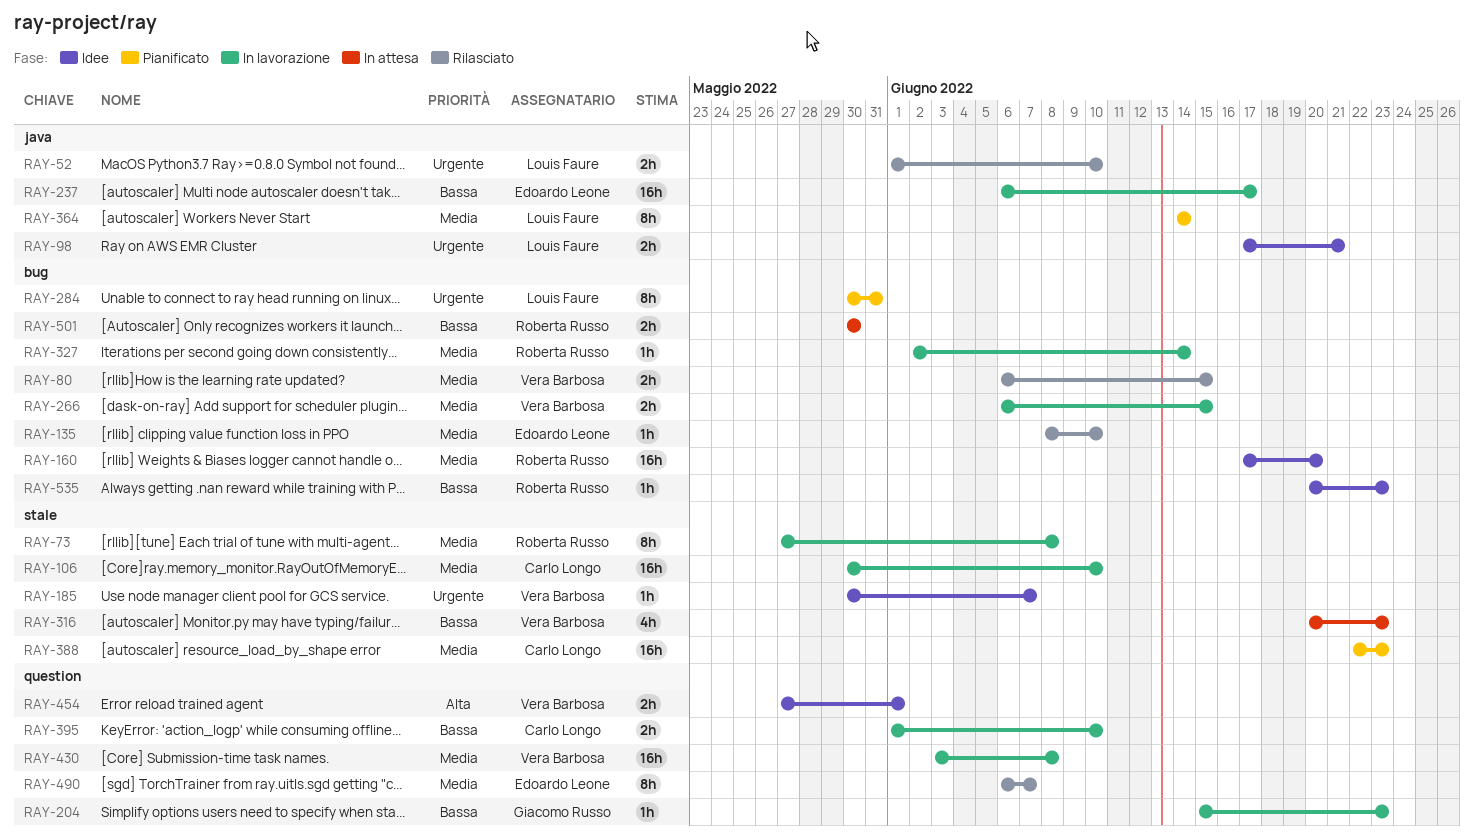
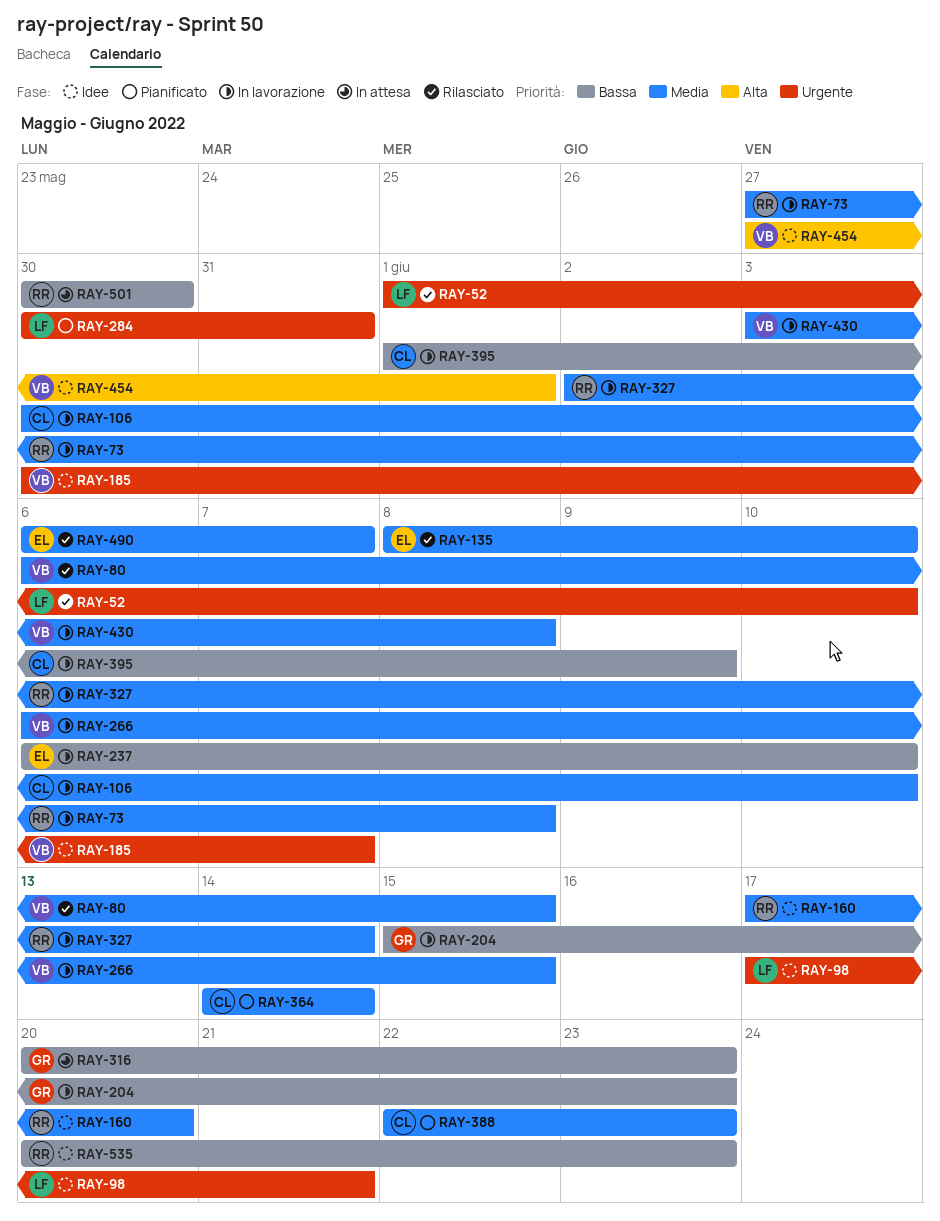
RAY-237, due: Jun 17 -> Jun 10
RAY-316, owner: Vera Barbosa -> Giacomo Russo
RAY-364, owner: Louis Faure -> Carlo Longo
RAY-395, due: Jun 10 -> Jun 9

